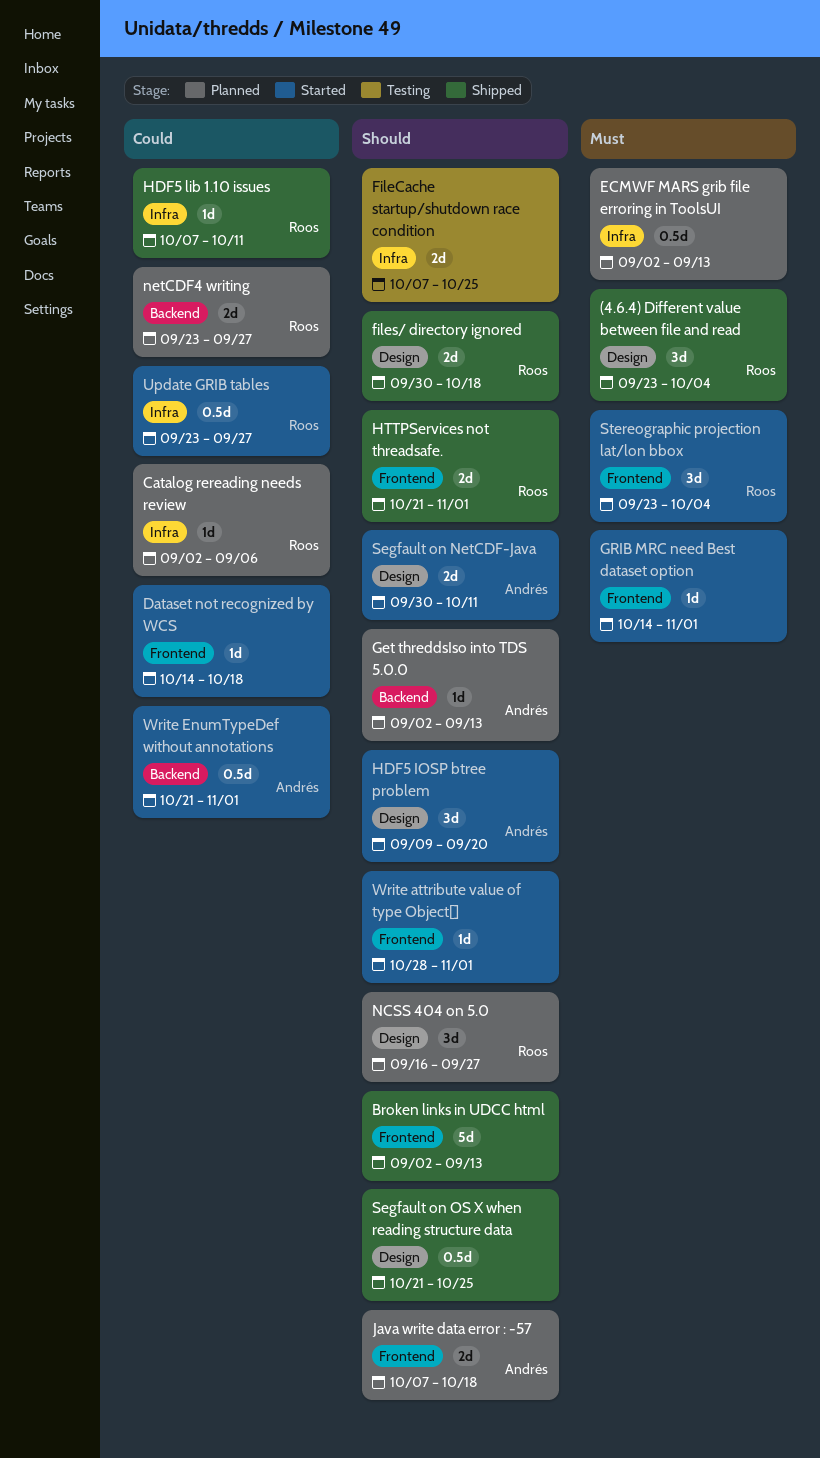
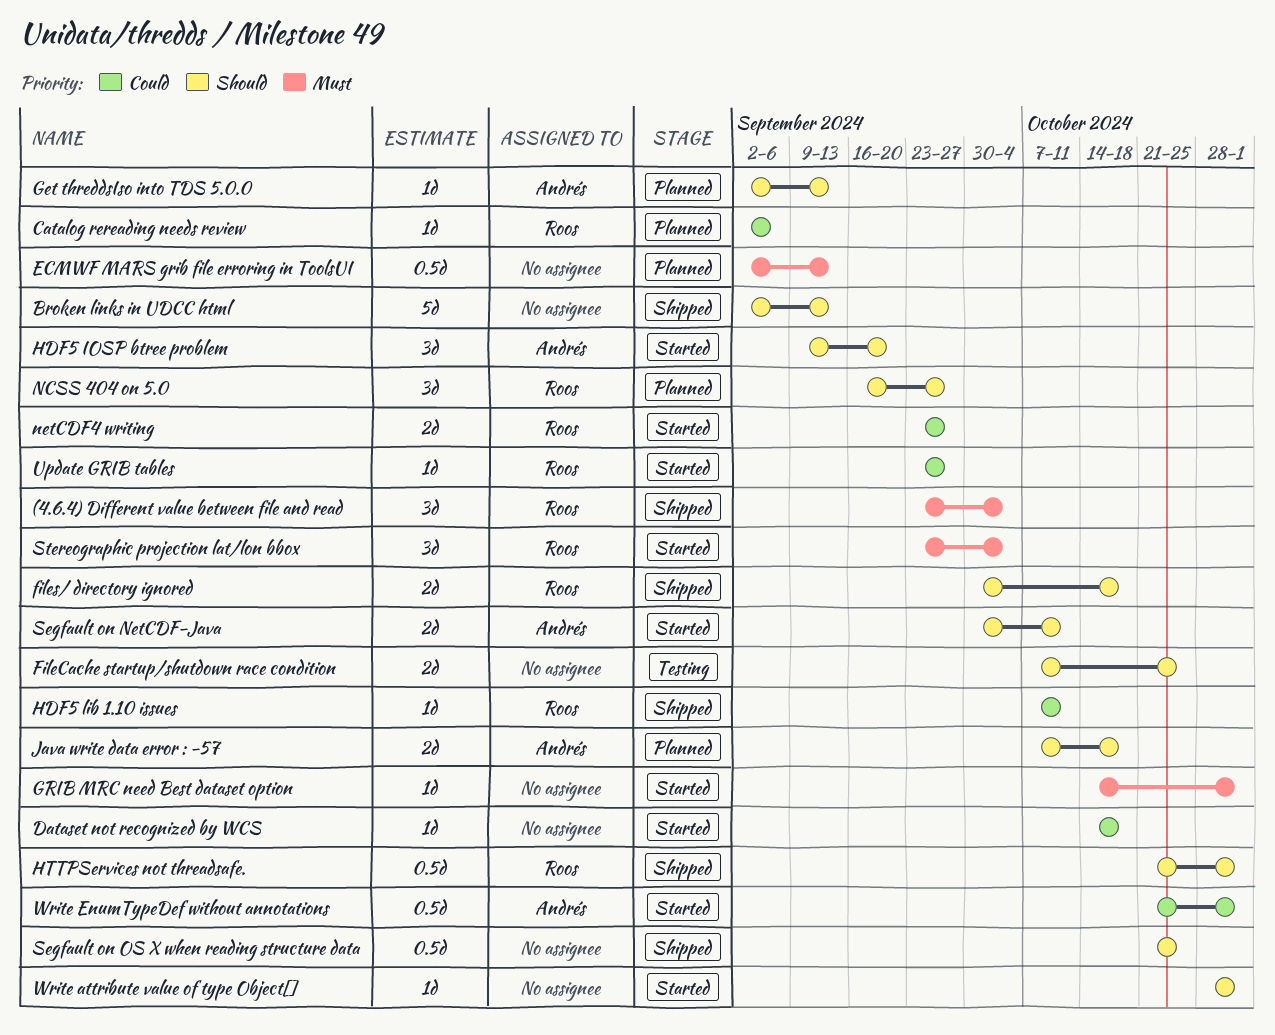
HTTPServices not threadsafe., estimate: 2d -> 0.5d
netCDF4 writing, status: Planned -> Started
Update GRIB tables, estimate: 0.5d -> 1d

